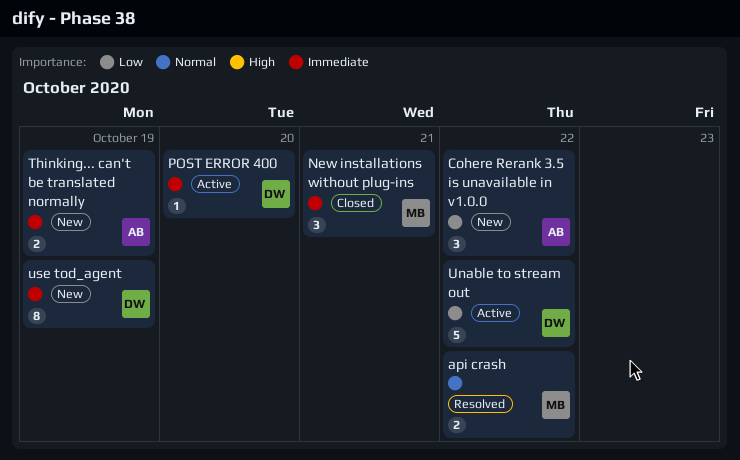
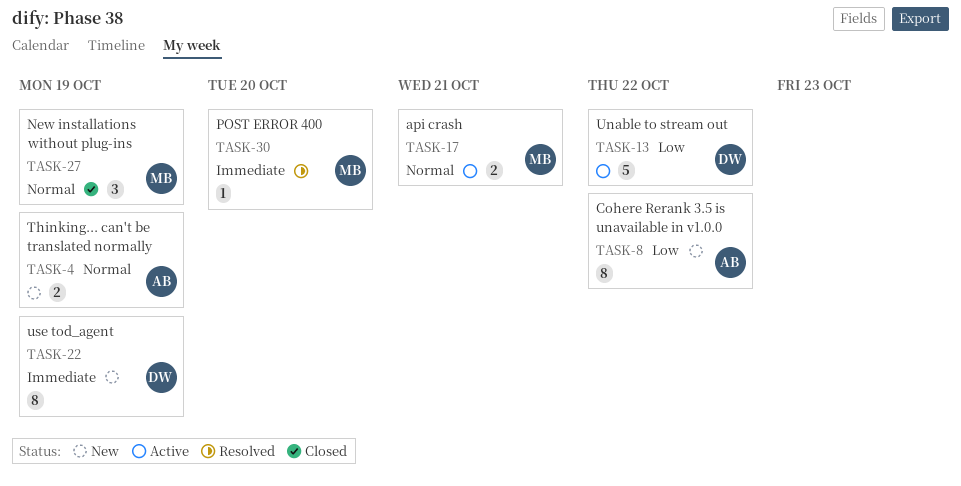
api crash, status: Resolved -> Active
api crash, due: Oct 22 -> Oct 21
Cohere Rerank 3.5 is unavailable in v1.0.0, estimate: 3 -> 8
New installations without plug-ins, priority: Immediate -> Normal
New installations without plug-ins, due: Oct 21 -> Oct 19
POST ERROR 400, status: Active -> Resolved
POST ERROR 400, owner: DW -> MB
Thinking... can't be translated normally, priority: Immediate -> Normal

